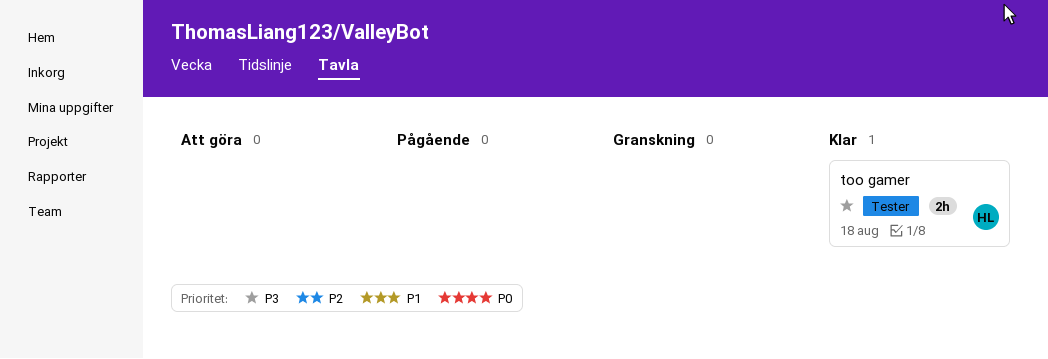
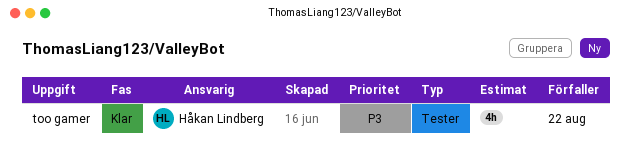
too gamer, estimate: 2h -> 4h
too gamer, due: Aug 18 -> Aug 22

